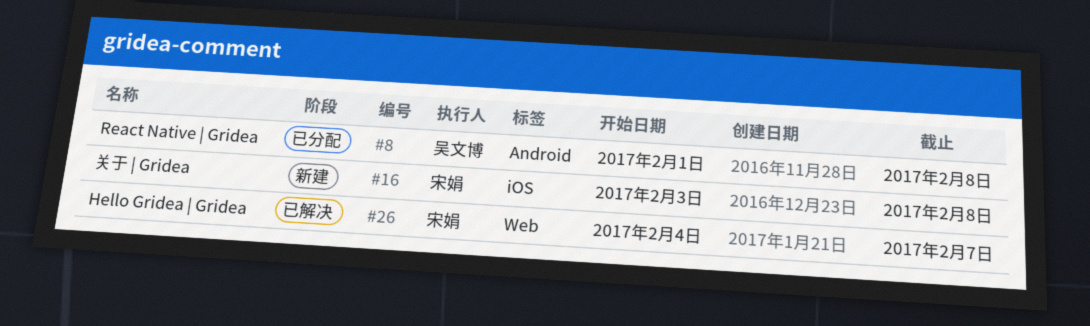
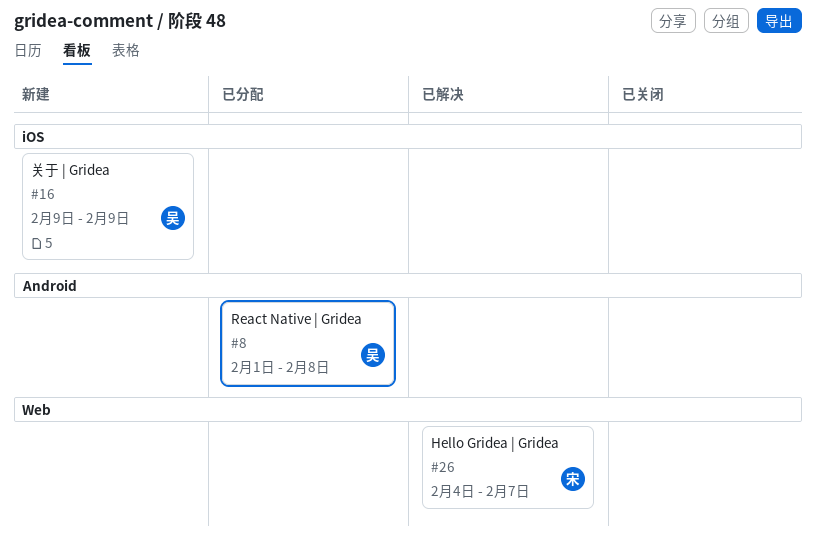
#16, owner: 宋娟 -> 吴文博
#16, start: Feb 3 -> Feb 9
#16, due: Feb 8 -> Feb 9

